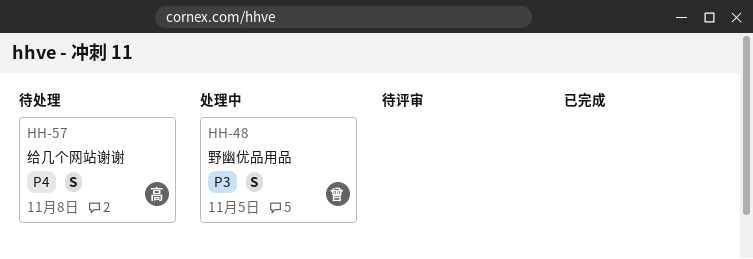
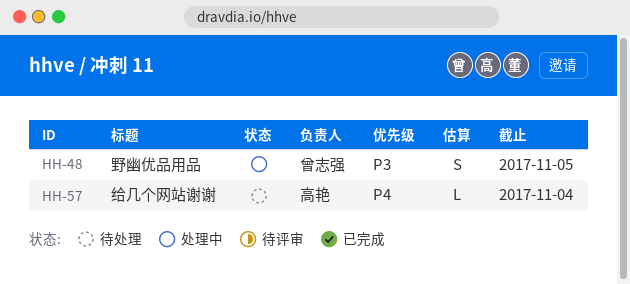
HH-57, estimate: S -> L
HH-57, due: Nov 8 -> Nov 4

